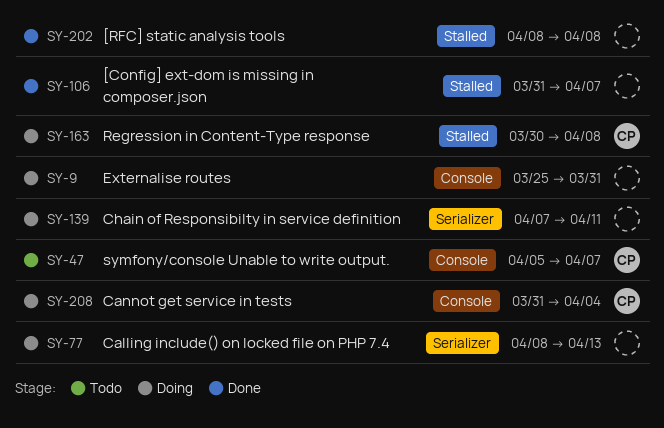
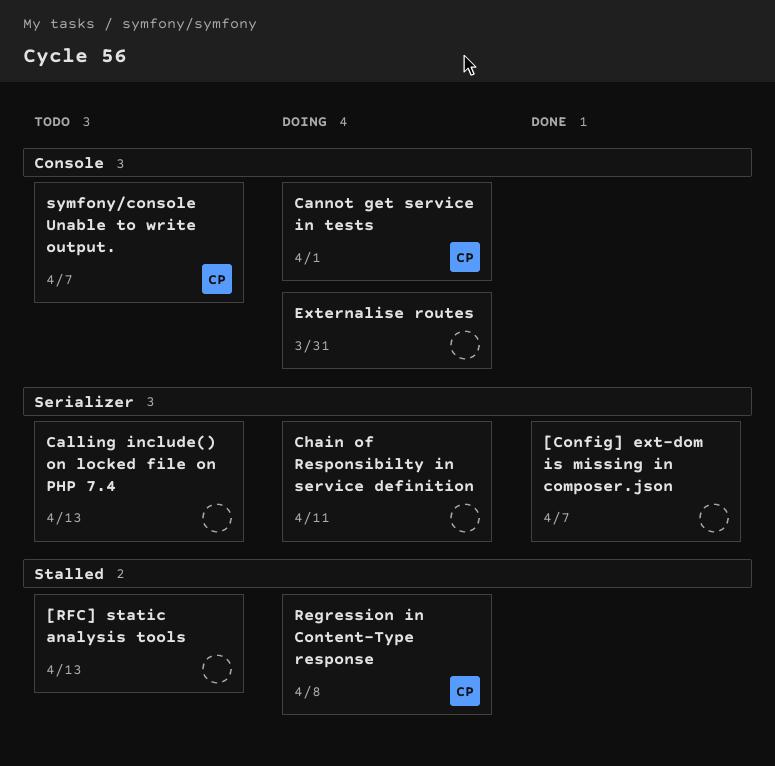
[Config] ext-dom is missing in composer.json, label: Stalled -> Serializer
[RFC] static analysis tools, status: Done -> Todo
[RFC] static analysis tools, due: Apr 8 -> Apr 13
Calling include() on locked file on PHP 7.4, status: Doing -> Todo
Cannot get service in tests, due: Apr 4 -> Apr 1

